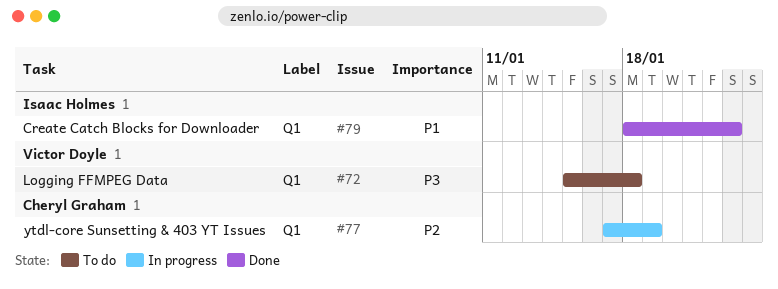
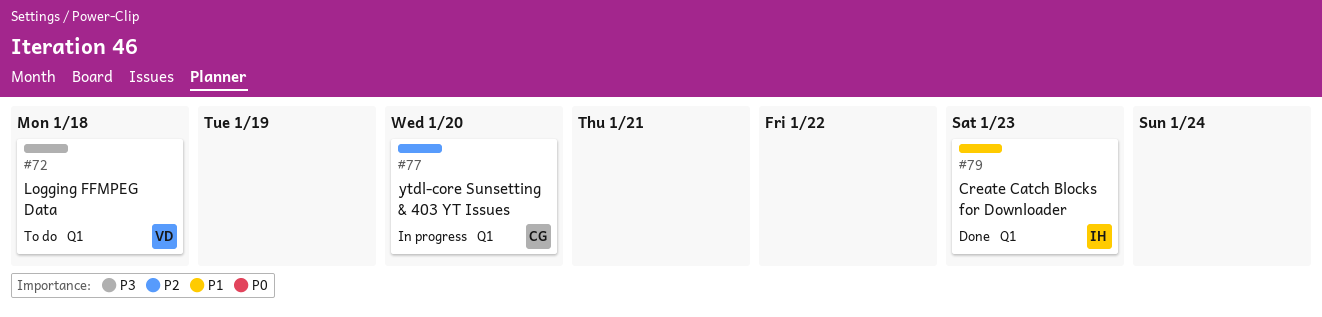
#77, due: Jan 19 -> Jan 20

